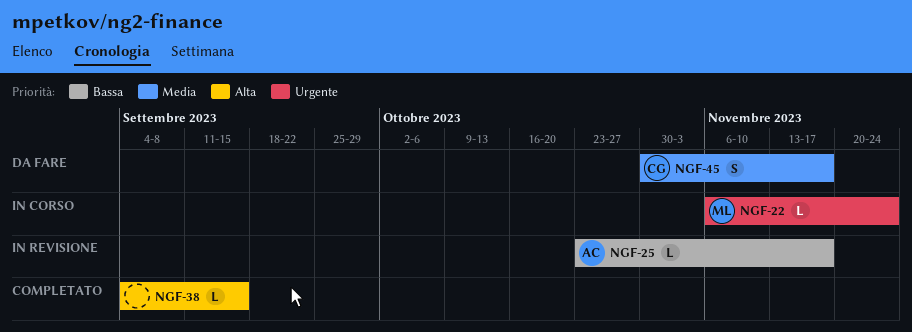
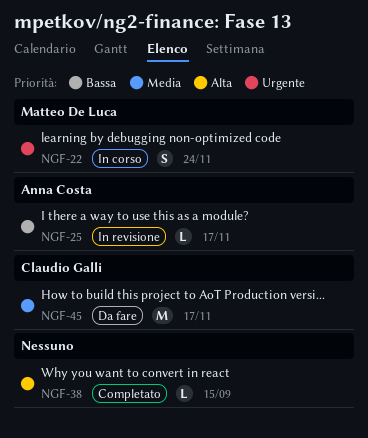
NGF-22, estimate: L -> S
NGF-45, estimate: S -> M

